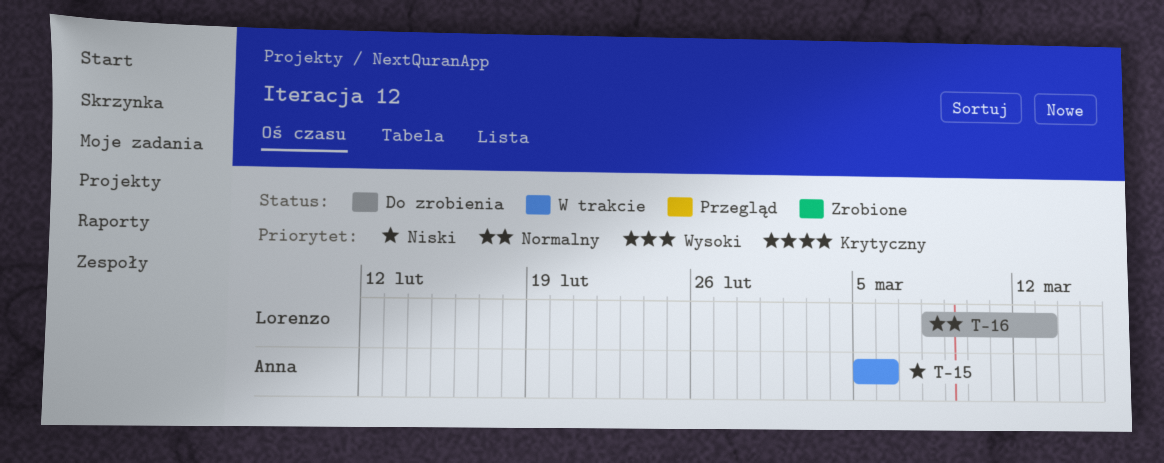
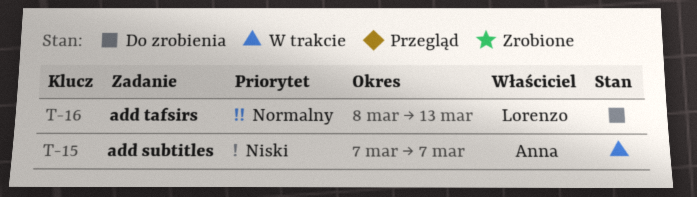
T-15, start: Mar 5 -> Mar 7
T-15, due: Mar 6 -> Mar 7

